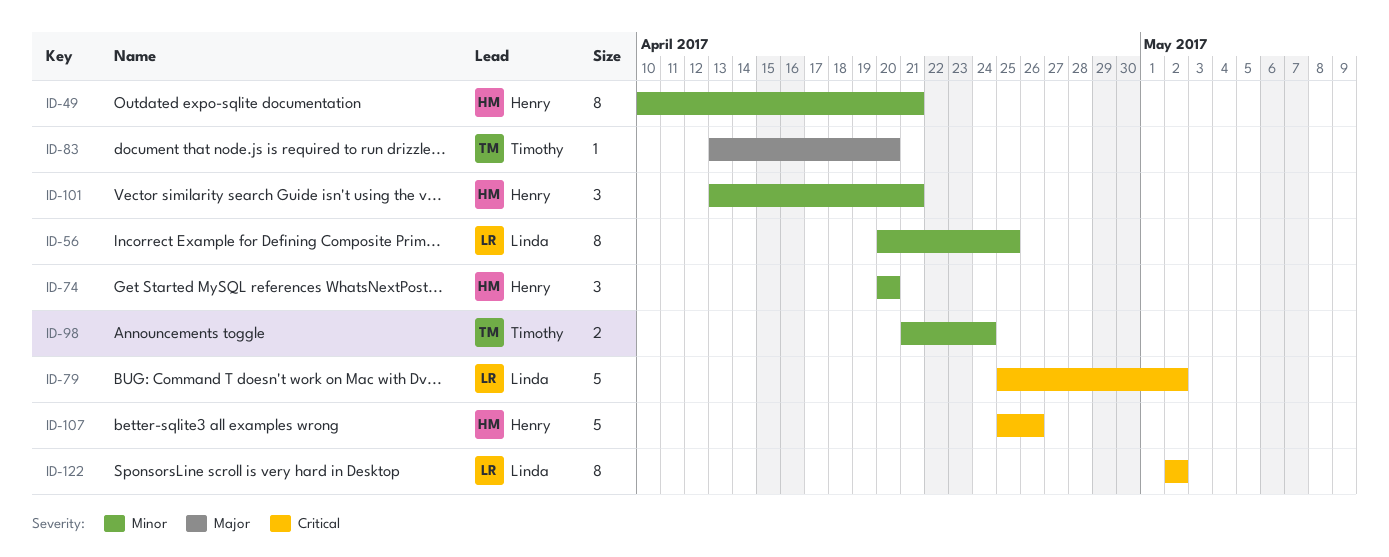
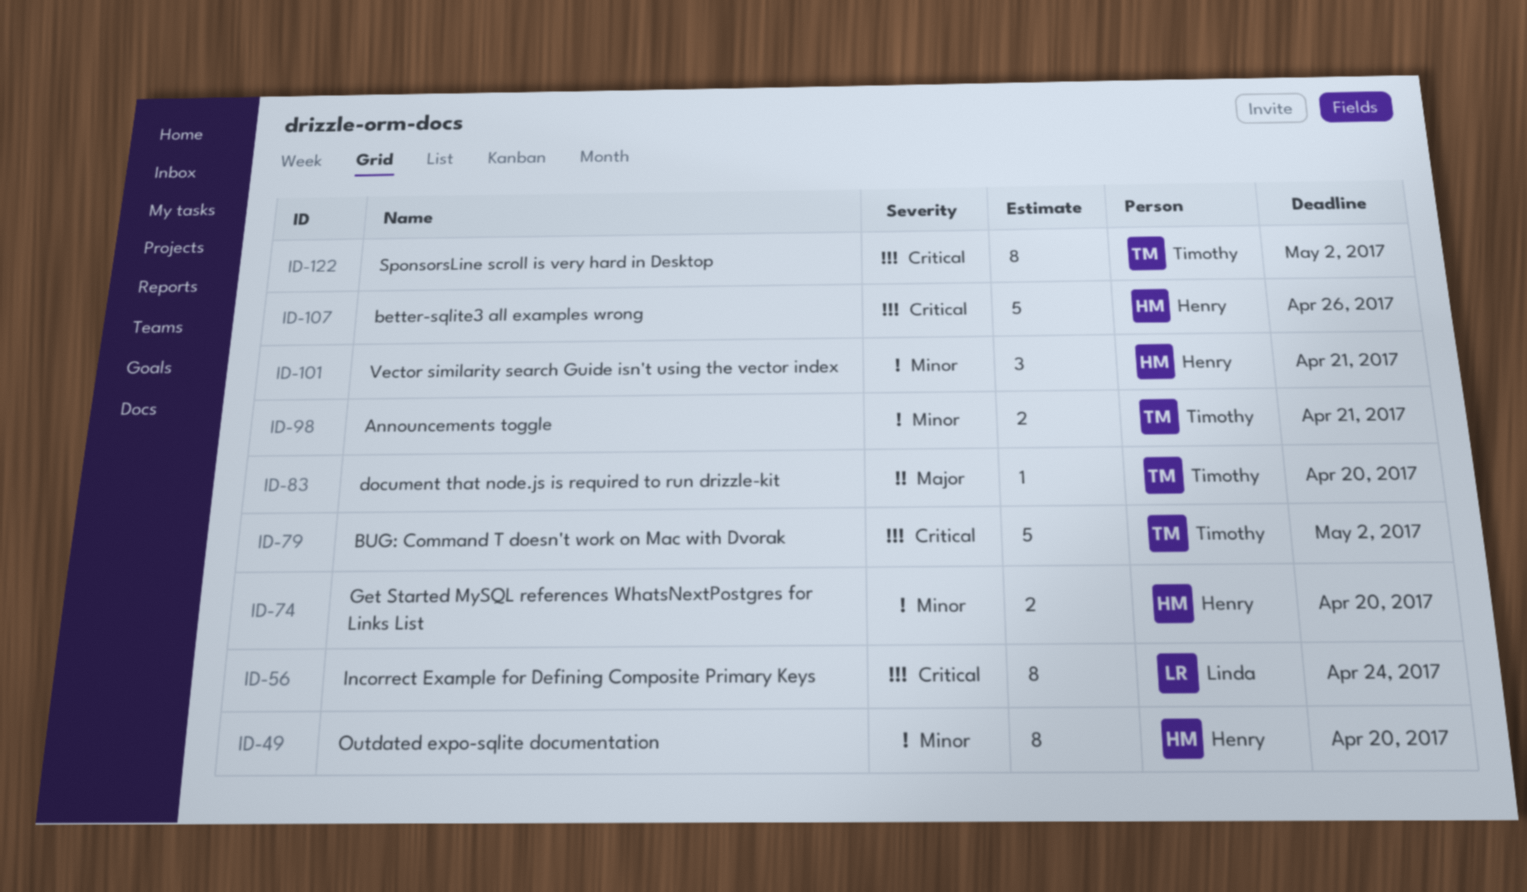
ID-49, due: Apr 21 -> Apr 20
ID-56, priority: Minor -> Critical
ID-56, due: Apr 25 -> Apr 24
ID-74, estimate: 3 -> 2
ID-79, owner: Linda -> Timothy
ID-98, due: Apr 24 -> Apr 21
ID-122, owner: Linda -> Timothy

